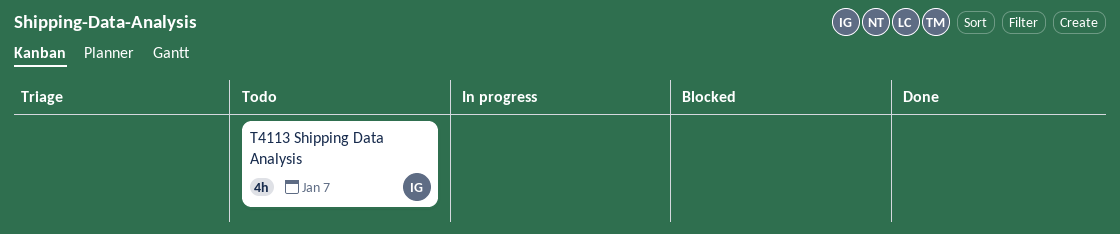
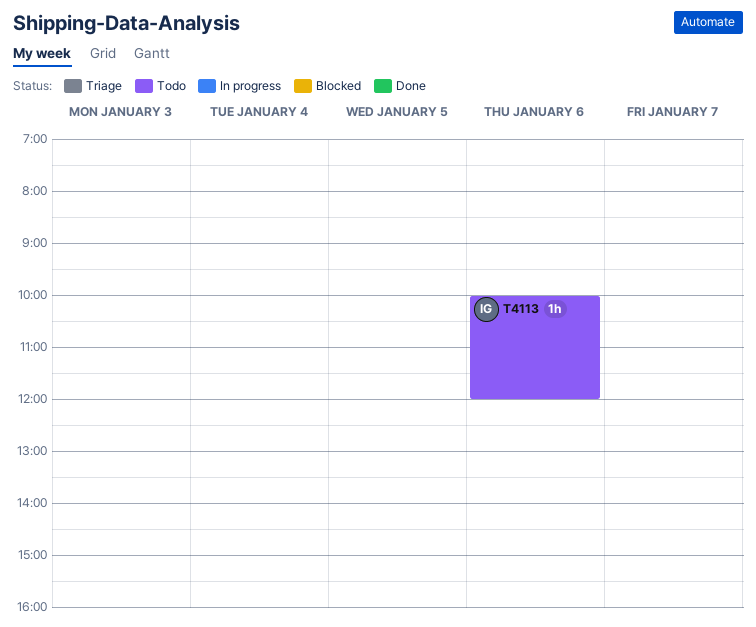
T4113, estimate: 4h -> 1h
T4113, day: Jan 7 -> Jan 6

